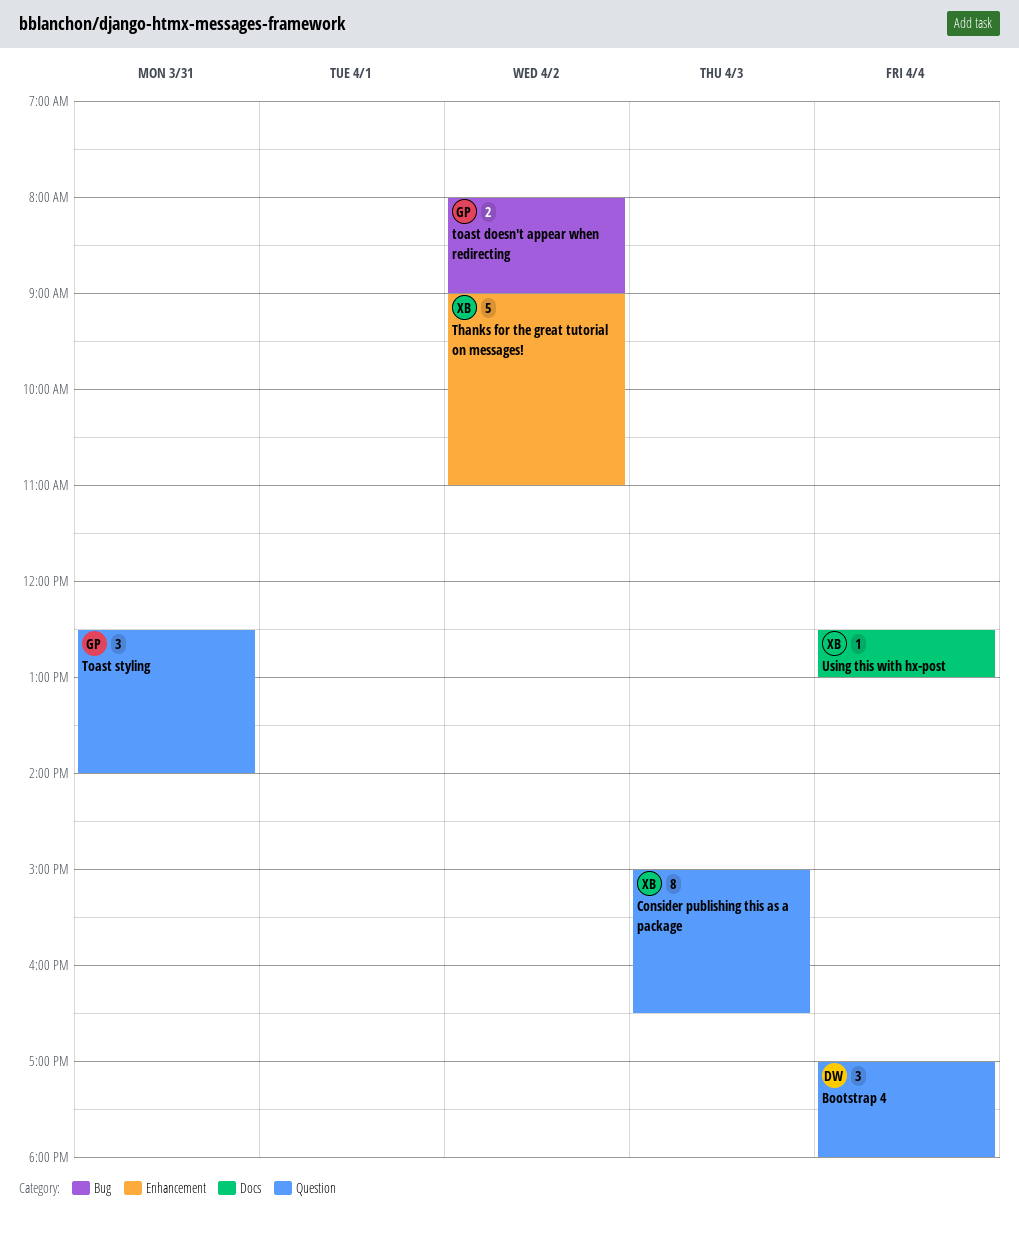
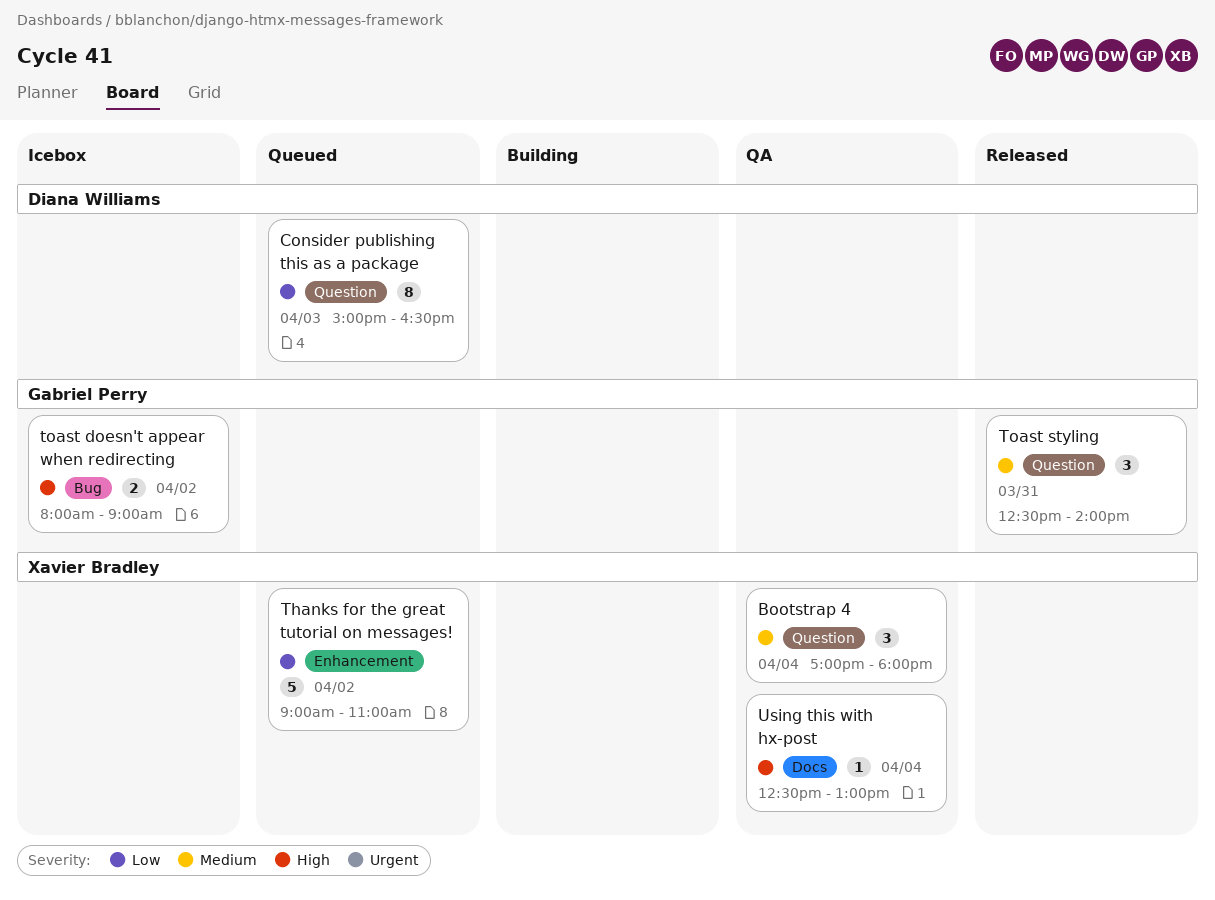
Bootstrap 4, owner: Diana Williams -> Xavier Bradley
Consider publishing this as a package, owner: Xavier Bradley -> Diana Williams

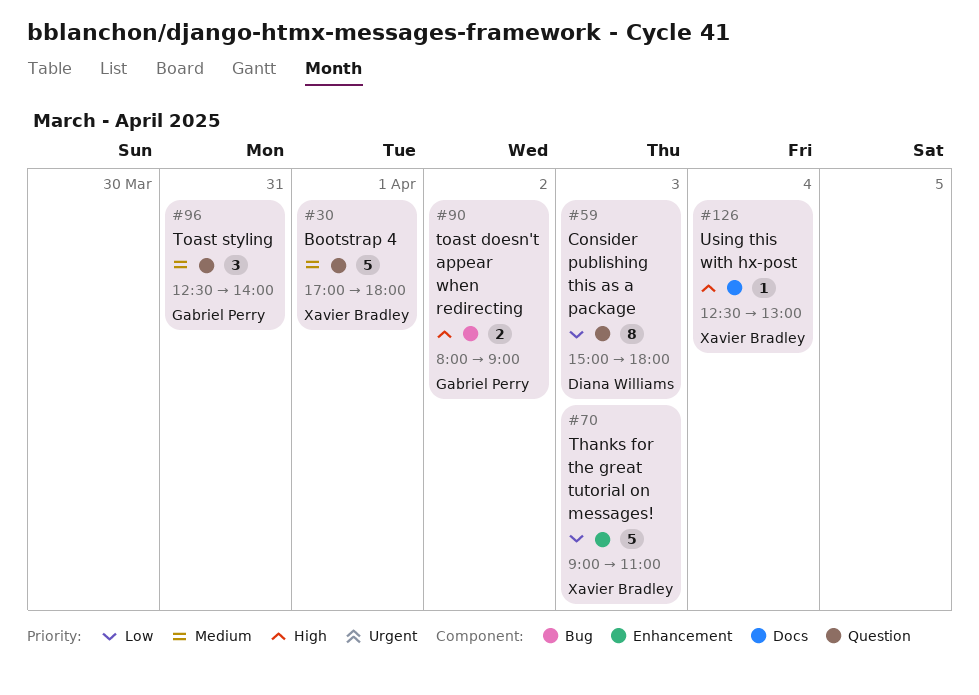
Bootstrap 4, estimate: 3 -> 5
Bootstrap 4, day: Apr 4 -> Apr 1
Consider publishing this as a package, ends: 16:30 -> 18:00
Thanks for the great tutorial on messages!, day: Apr 2 -> Apr 3

